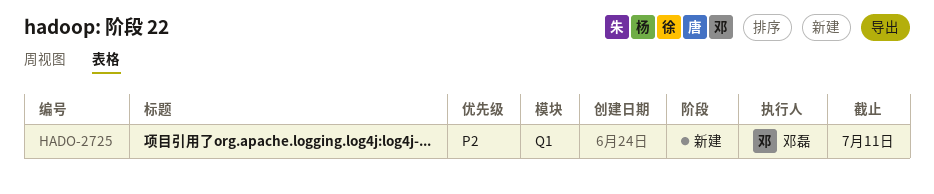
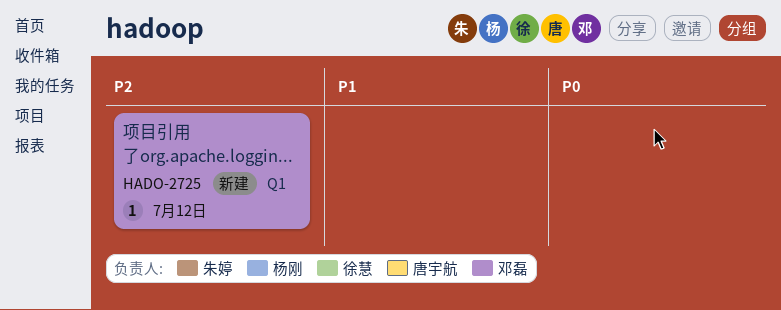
HADO-2725, due: Jul 11 -> Jul 12

